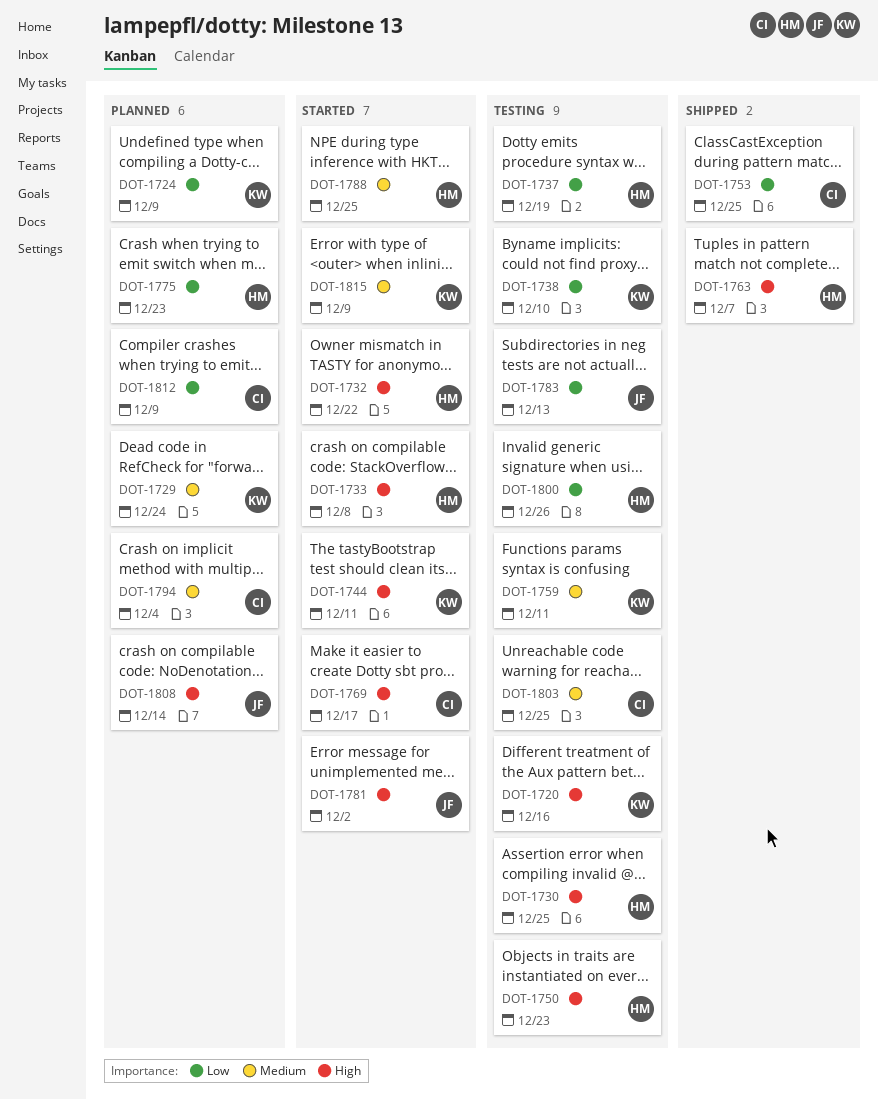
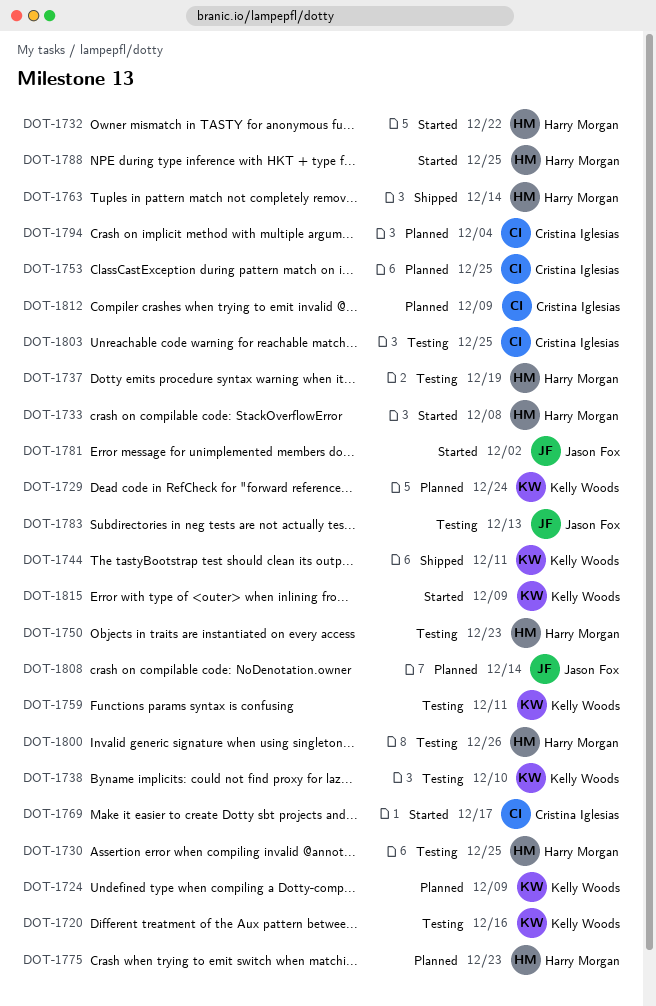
DOT-1744, status: Started -> Shipped
DOT-1753, status: Shipped -> Planned
DOT-1763, due: Dec 7 -> Dec 14

